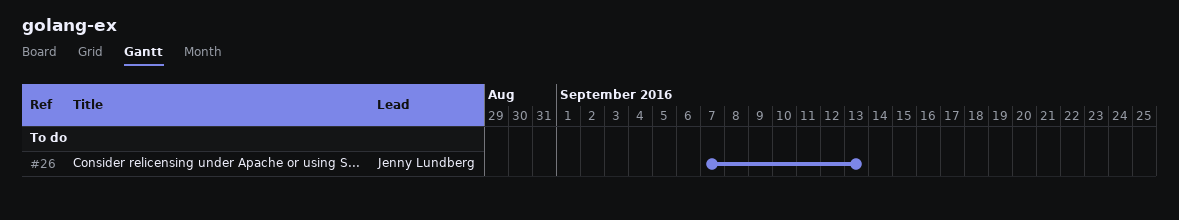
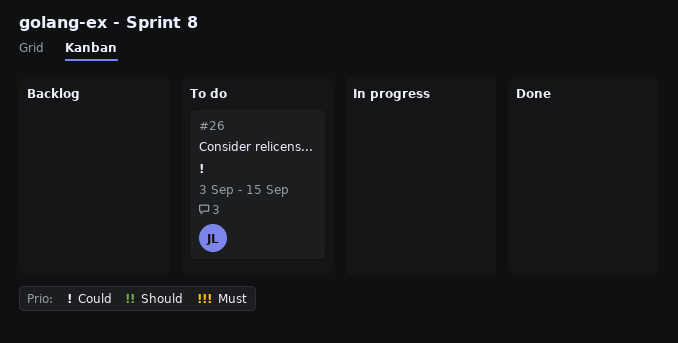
#26, start: Sep 7 -> Sep 3
#26, due: Sep 13 -> Sep 15

